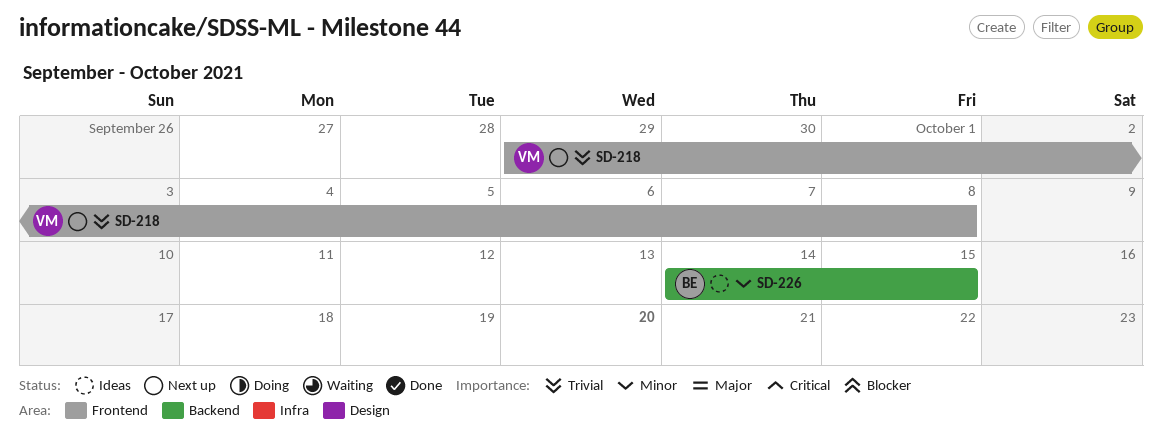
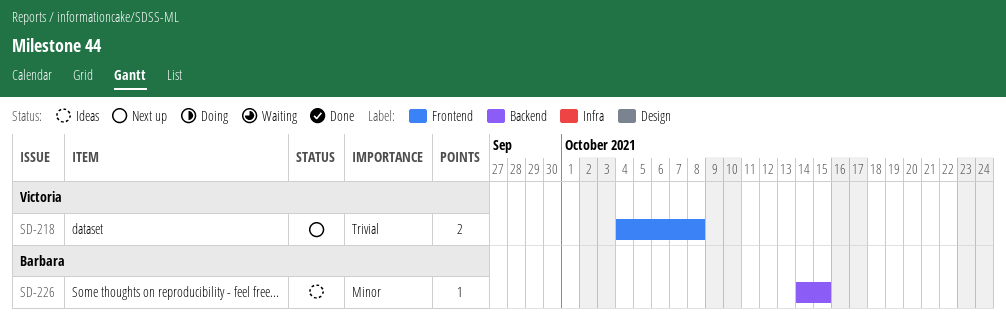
SD-218, start: Sep 29 -> Oct 4

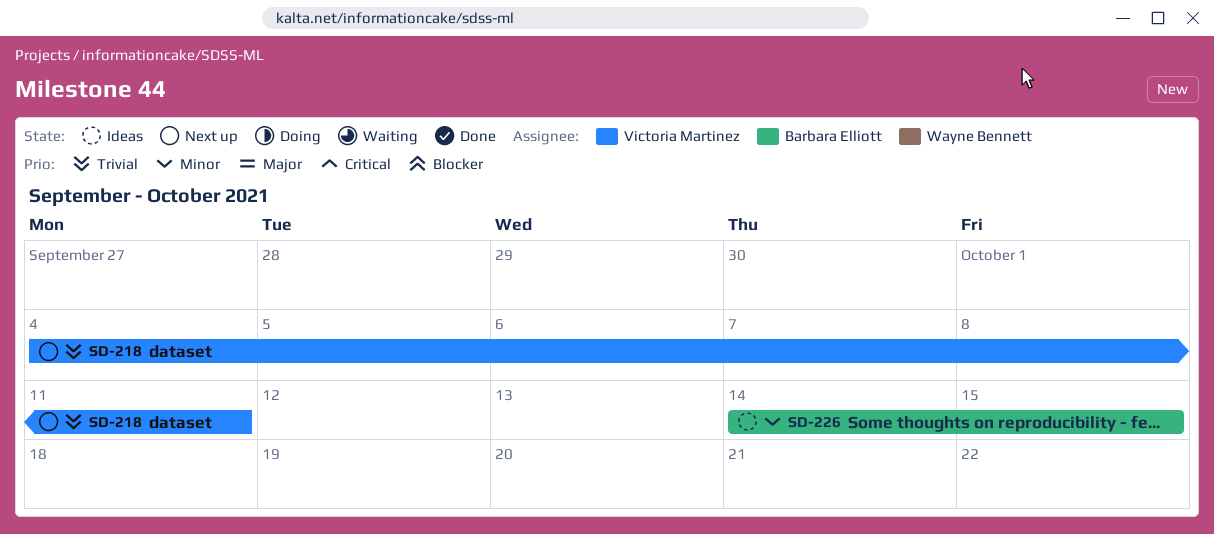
SD-218, due: Oct 8 -> Oct 11

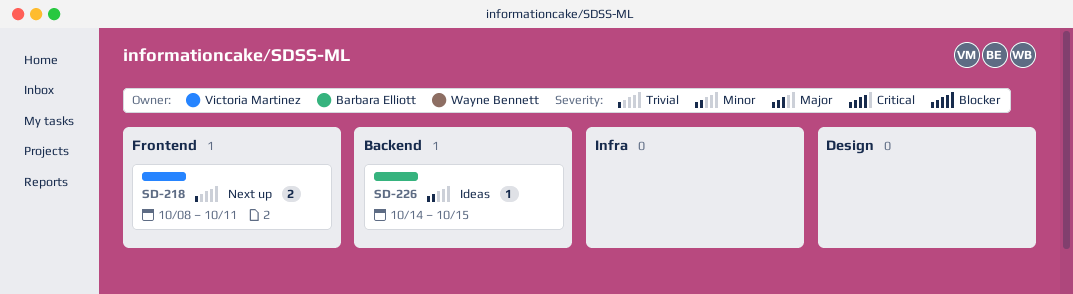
SD-218, start: Oct 4 -> Oct 8

